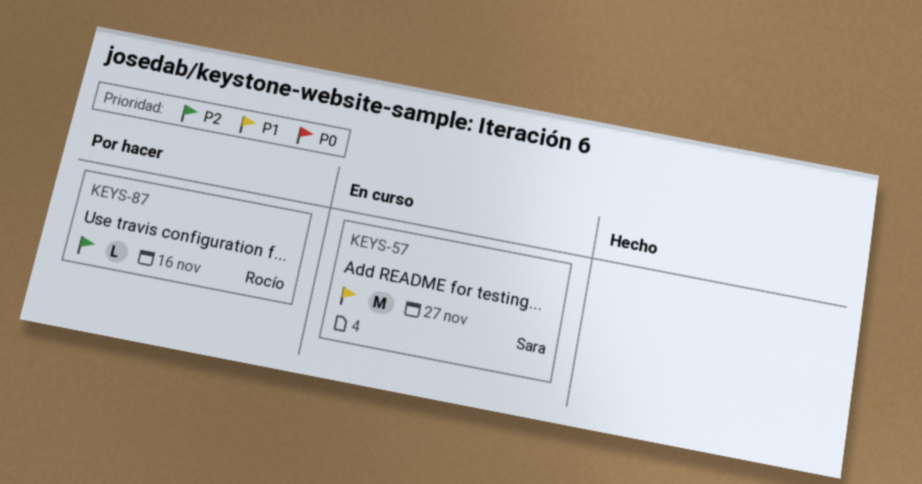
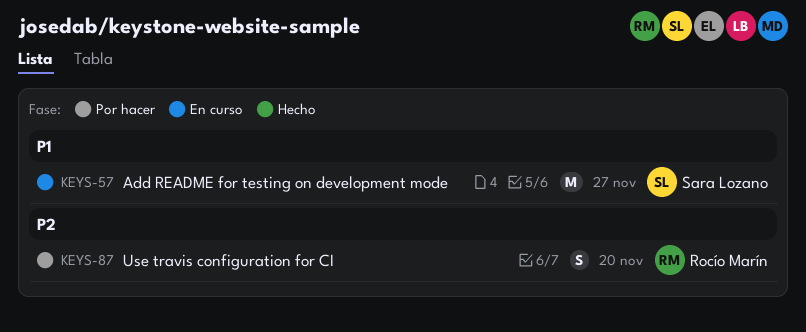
KEYS-87, estimate: L -> S
KEYS-87, due: Nov 16 -> Nov 20

